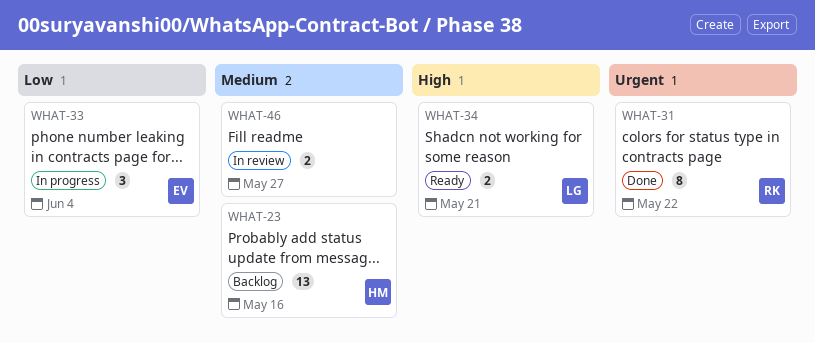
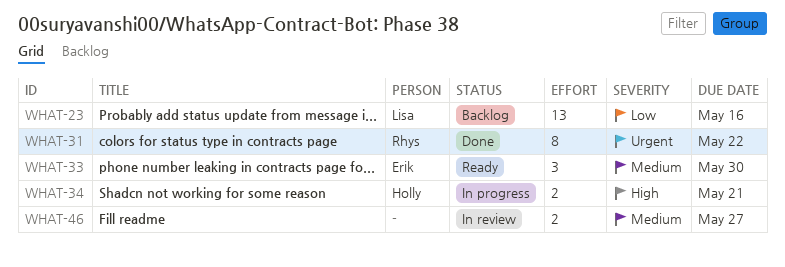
WHAT-23, owner: Holly -> Lisa
WHAT-23, priority: Medium -> Low
WHAT-33, status: In progress -> Ready
WHAT-33, priority: Low -> Medium
WHAT-33, due: Jun 4 -> May 30
WHAT-34, status: Ready -> In progress
WHAT-34, owner: Lisa -> Holly

